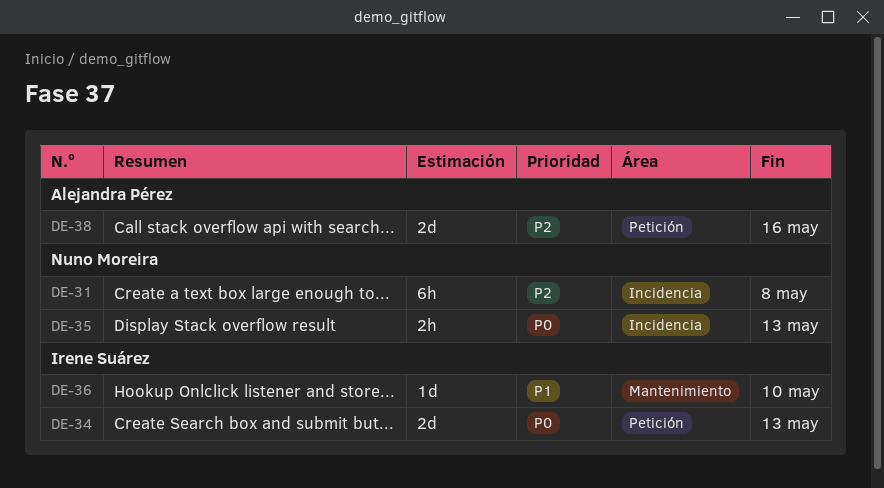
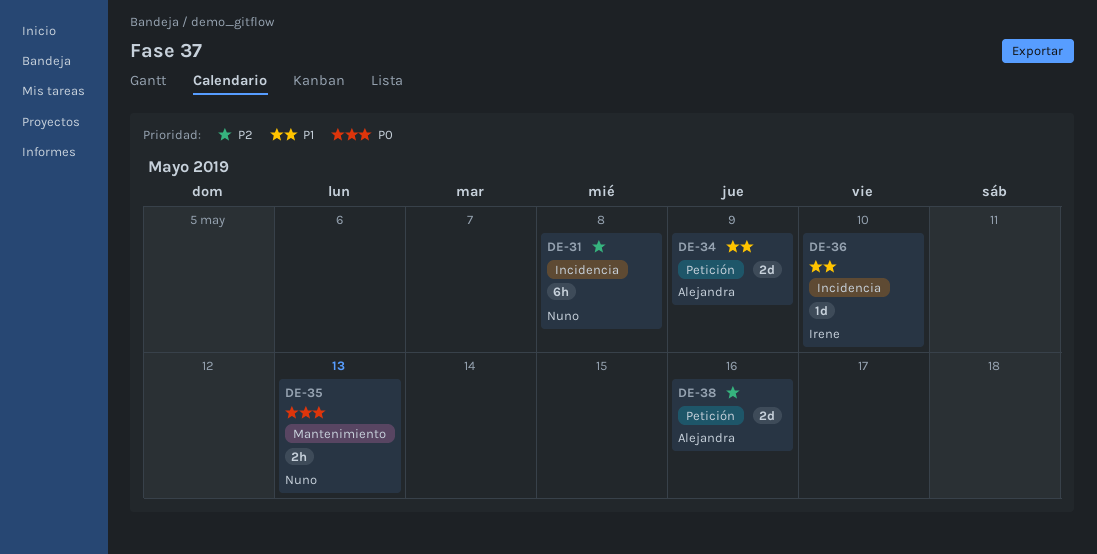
DE-34, owner: Irene Suárez -> Alejandra Pérez
DE-34, priority: P0 -> P1
DE-34, due: May 13 -> May 9
DE-35, label: Incidencia -> Mantenimiento
DE-36, label: Mantenimiento -> Incidencia

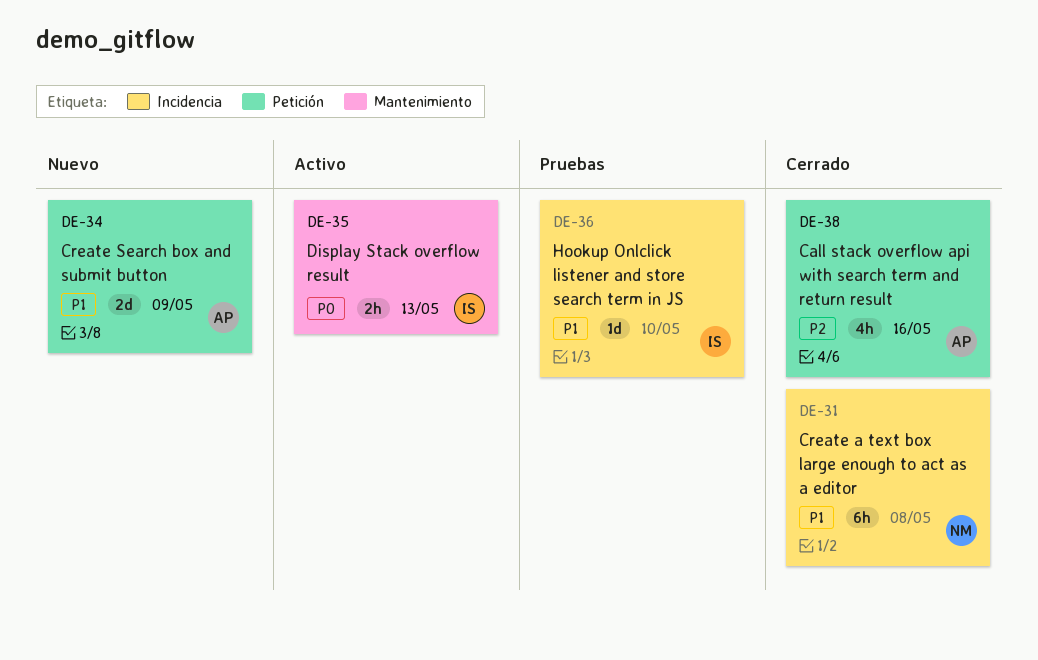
DE-31, priority: P2 -> P1
DE-35, owner: Nuno -> Irene
DE-38, estimate: 2d -> 4h

